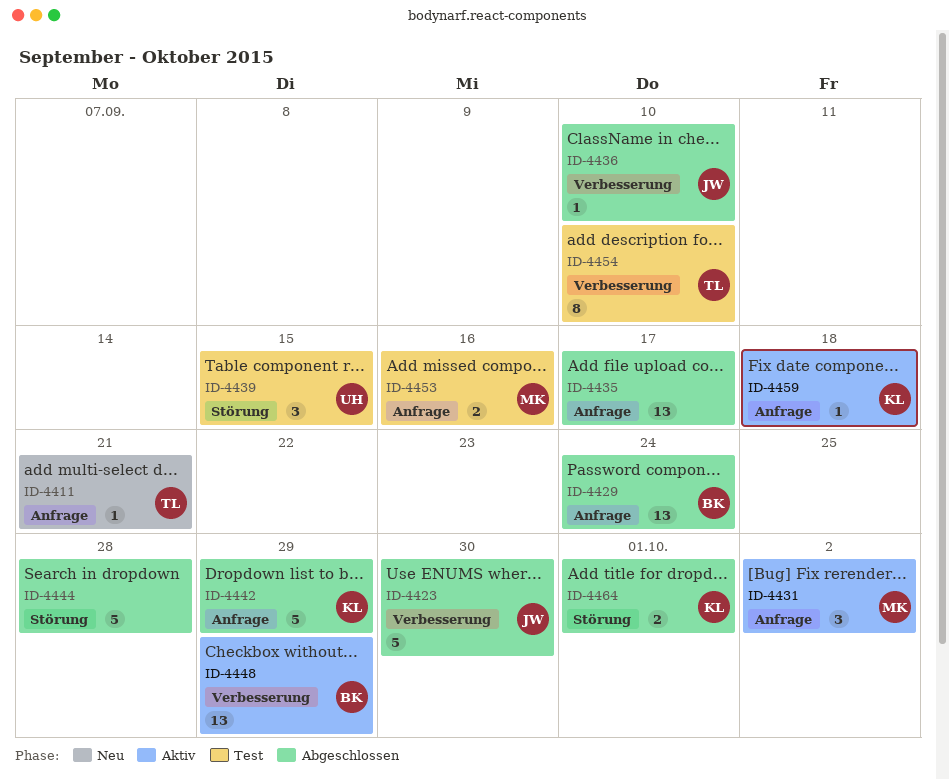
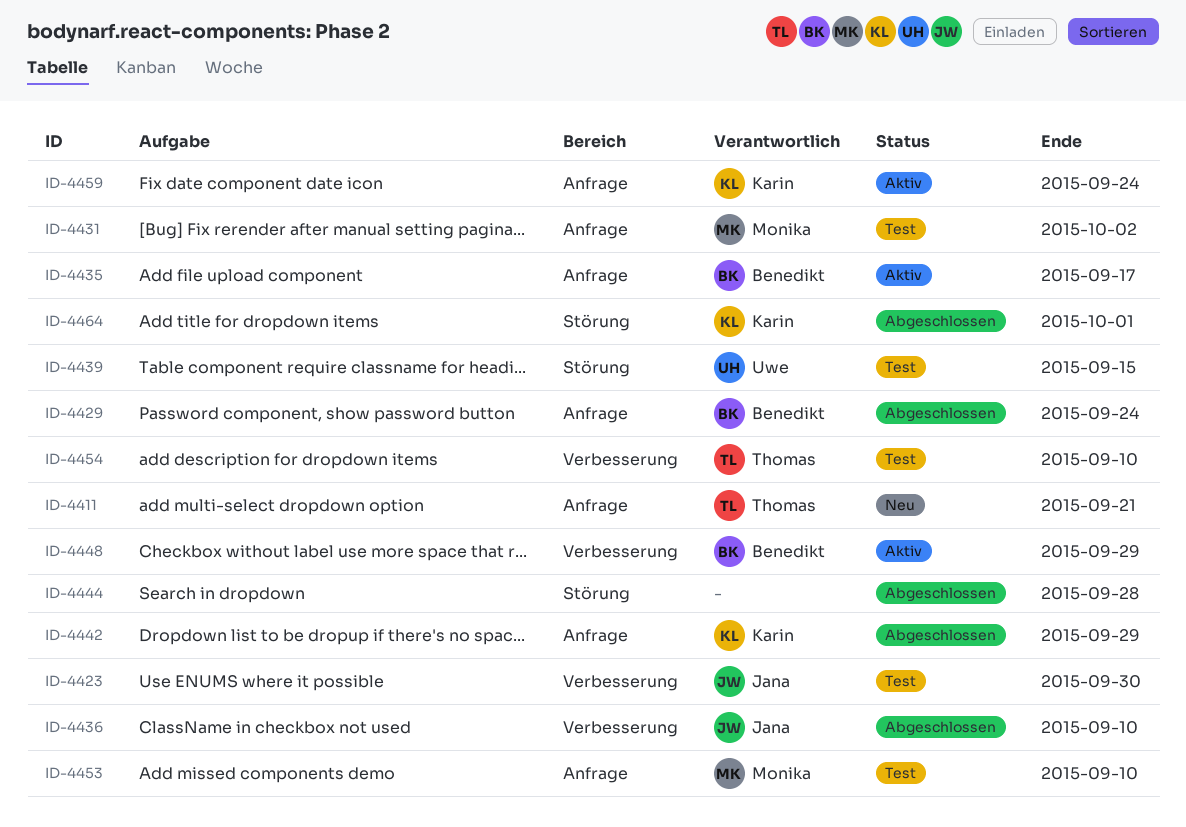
ID-4423, status: Abgeschlossen -> Test
ID-4431, status: Aktiv -> Test
ID-4435, status: Abgeschlossen -> Aktiv
ID-4435, owner: none -> Benedikt
ID-4453, due: Sep 16 -> Sep 10
ID-4459, due: Sep 18 -> Sep 24

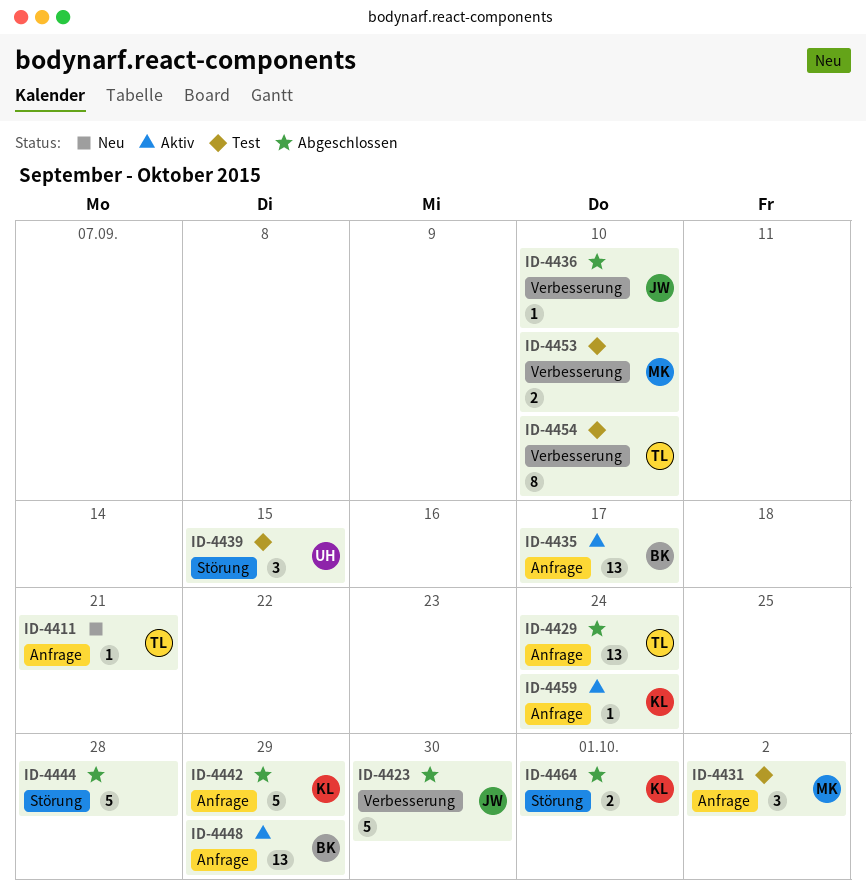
ID-4423, status: Test -> Abgeschlossen
ID-4429, owner: Benedikt -> Thomas
ID-4448, label: Verbesserung -> Anfrage
ID-4453, label: Anfrage -> Verbesserung

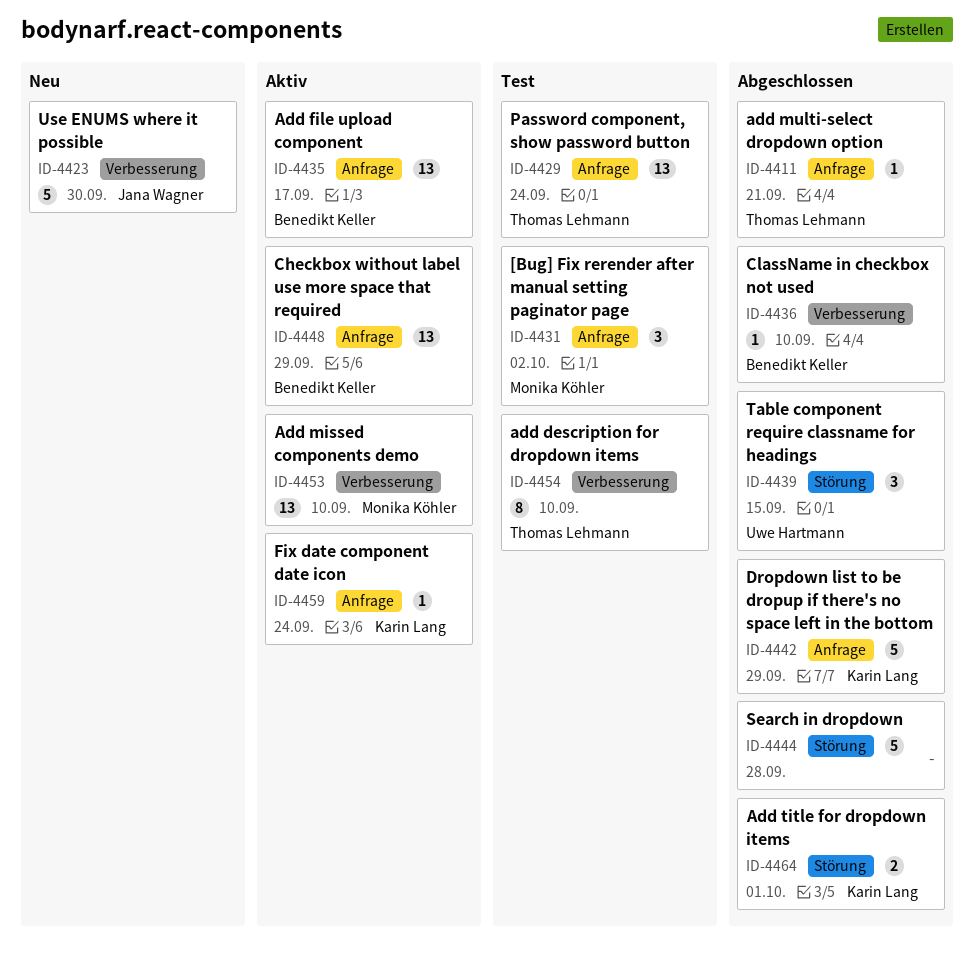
ID-4411, status: Neu -> Abgeschlossen
ID-4423, status: Abgeschlossen -> Neu
ID-4429, status: Abgeschlossen -> Test
ID-4436, owner: Jana Wagner -> Benedikt Keller
ID-4439, status: Test -> Abgeschlossen
ID-4453, status: Test -> Aktiv
ID-4453, estimate: 2 -> 13

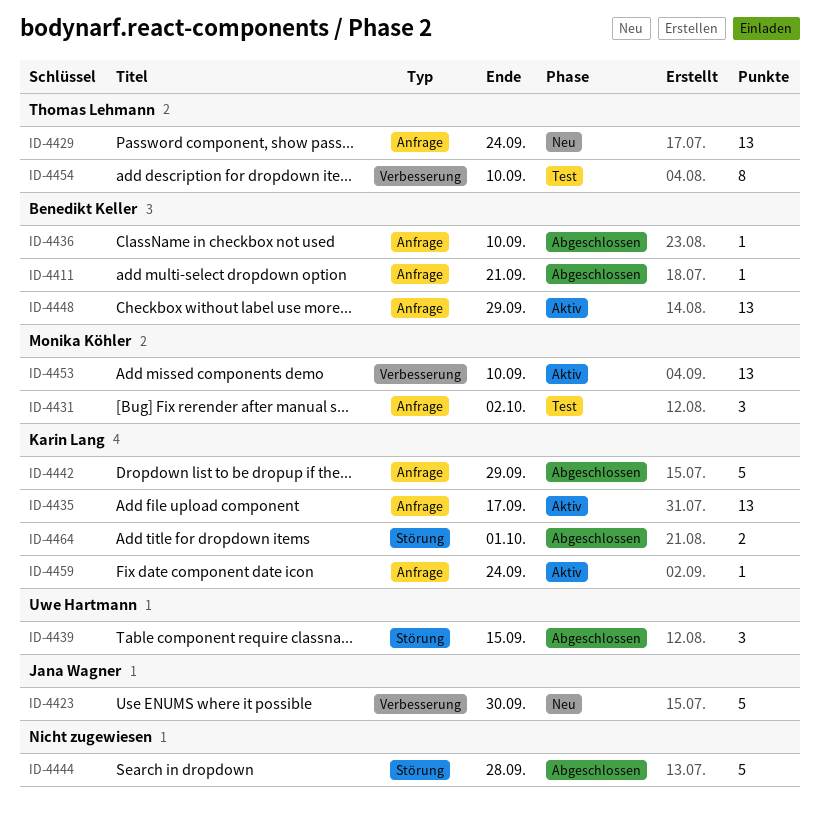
ID-4411, owner: Thomas Lehmann -> Benedikt Keller
ID-4429, status: Test -> Neu
ID-4435, owner: Benedikt Keller -> Karin Lang
ID-4436, label: Verbesserung -> Anfrage

